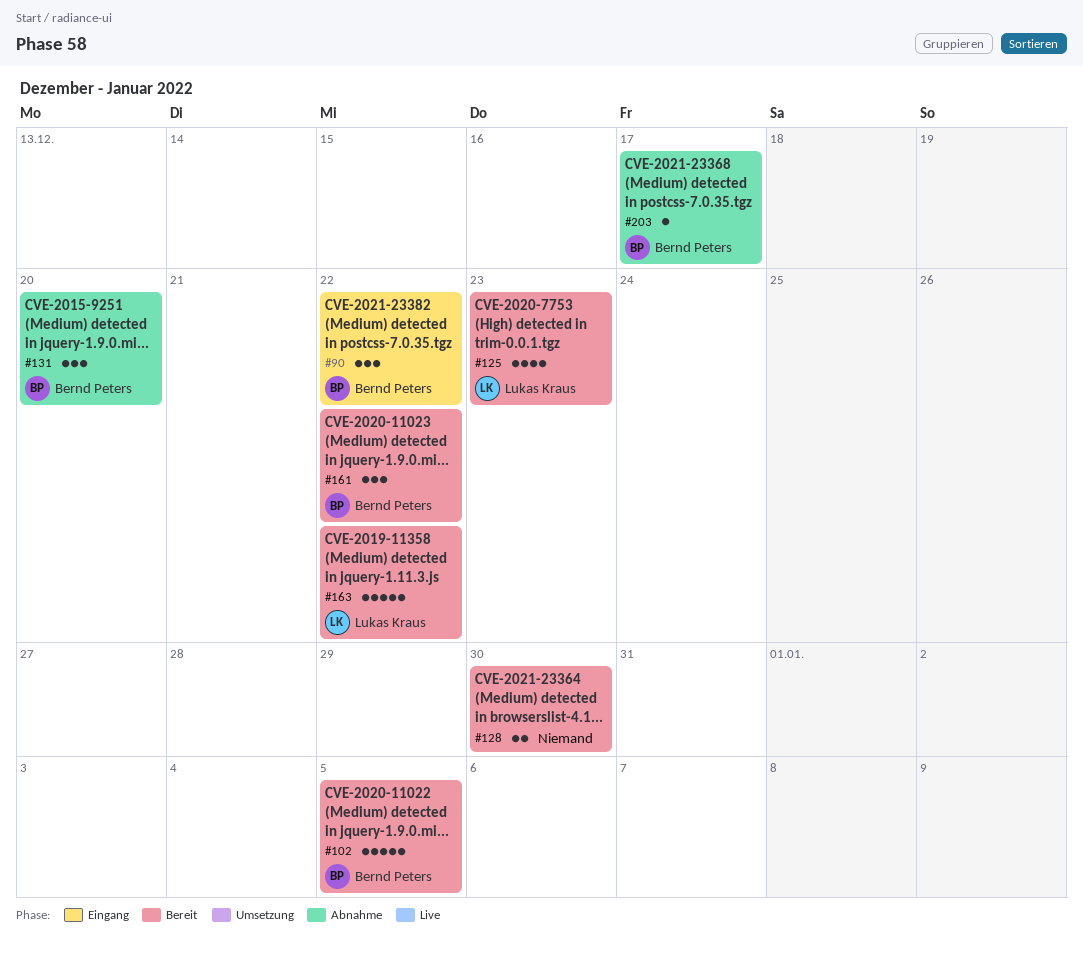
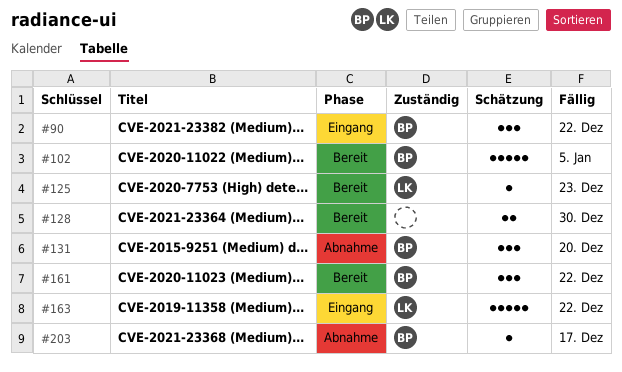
#125, estimate: 4 -> 1
#163, status: Bereit -> Eingang

